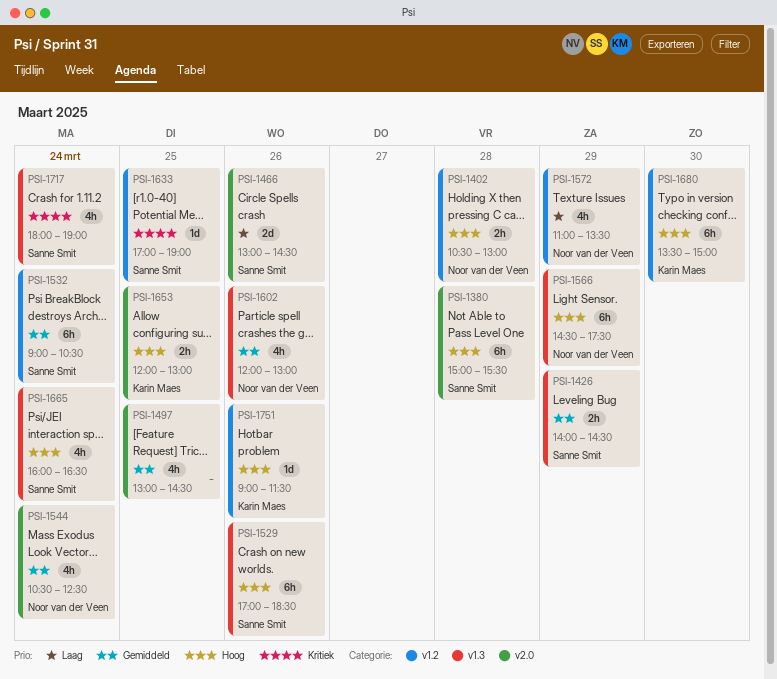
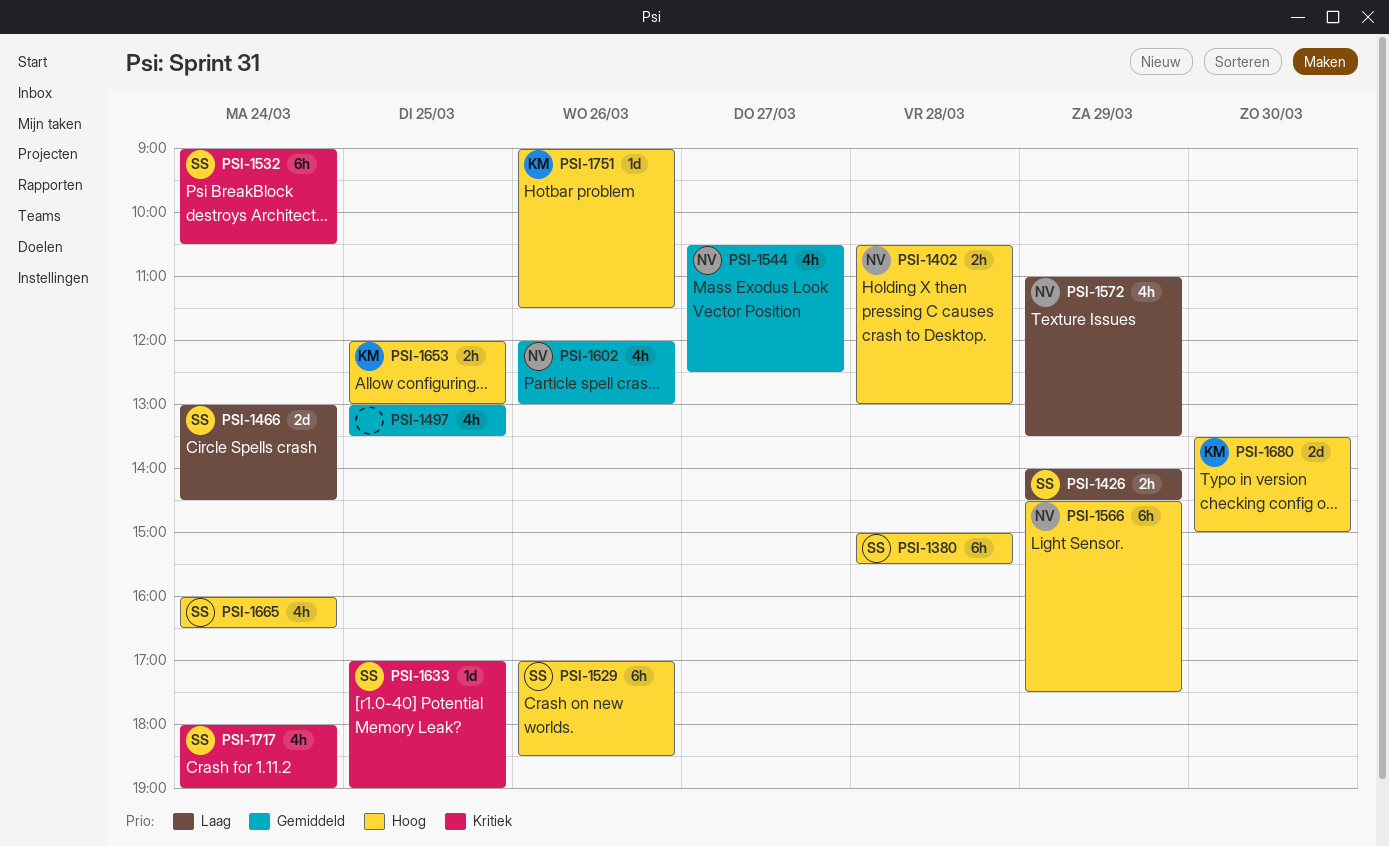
PSI-1426, priority: Gemiddeld -> Laag
PSI-1466, day: Mar 26 -> Mar 24
PSI-1497, ends: 14:30 -> 13:30
PSI-1532, priority: Gemiddeld -> Kritiek
PSI-1544, day: Mar 24 -> Mar 27
PSI-1680, estimate: 6h -> 2d

